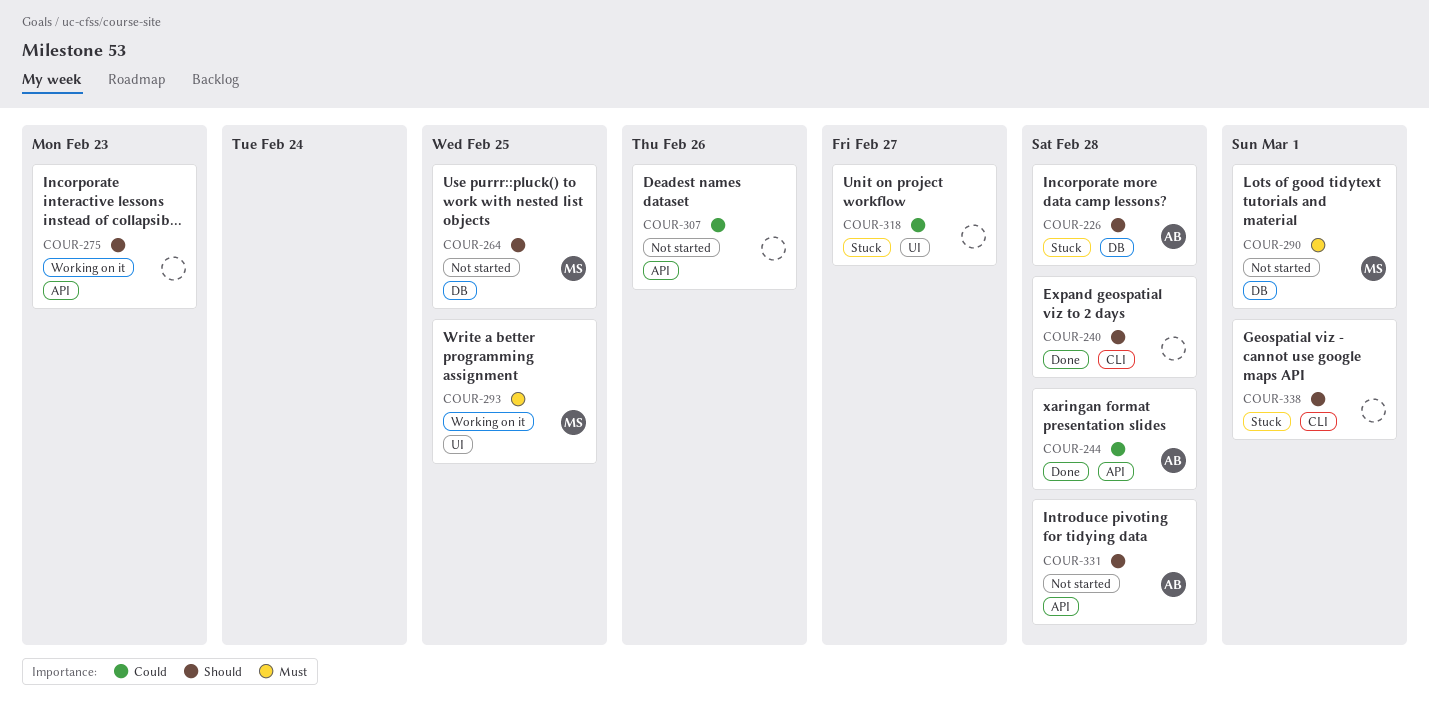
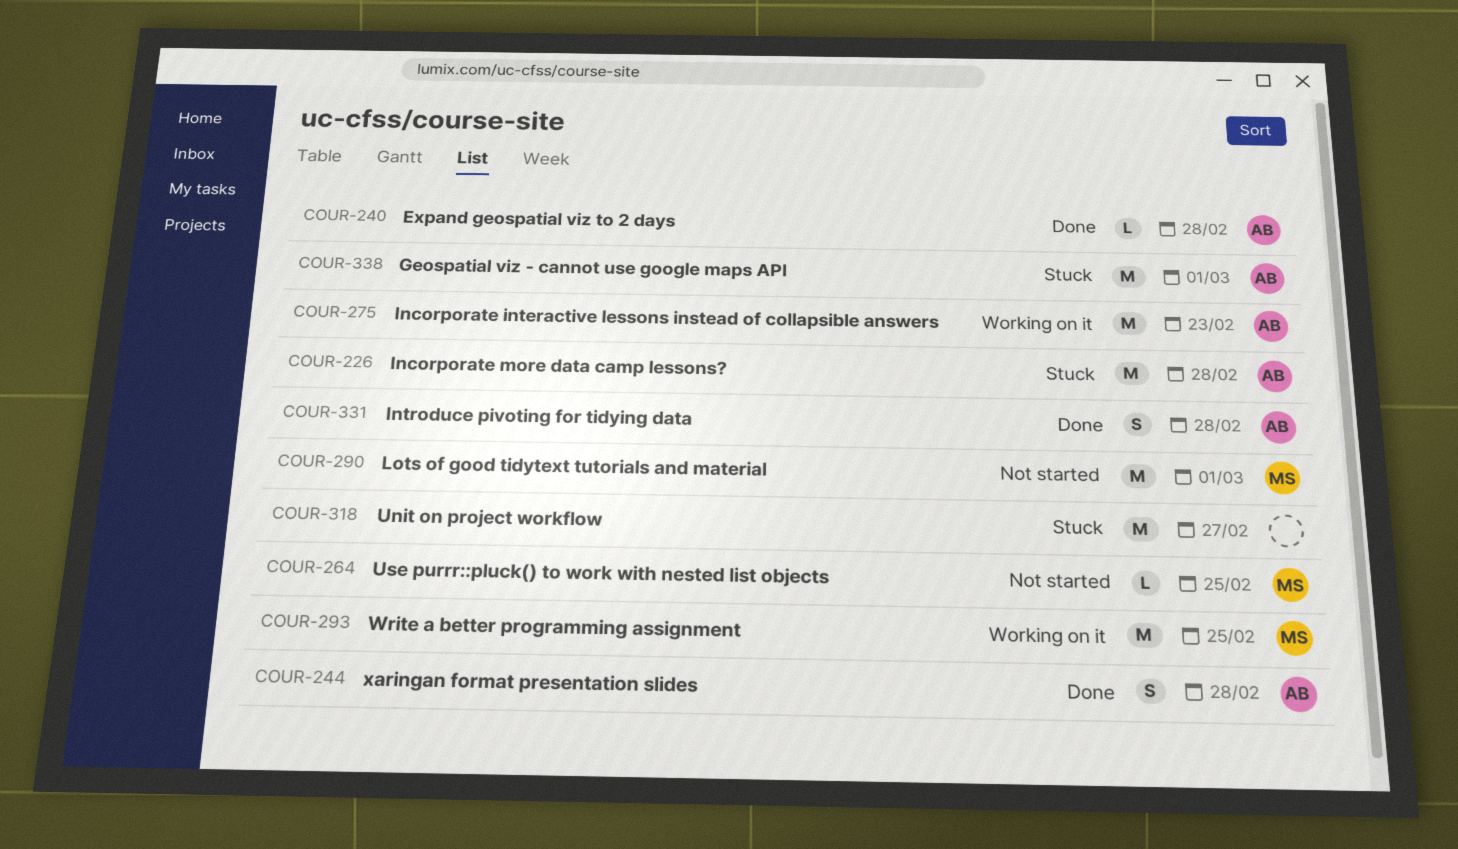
COUR-240, owner: none -> AB
COUR-275, owner: none -> AB
COUR-307: present -> none
COUR-331, status: Not started -> Done
COUR-338, owner: none -> AB

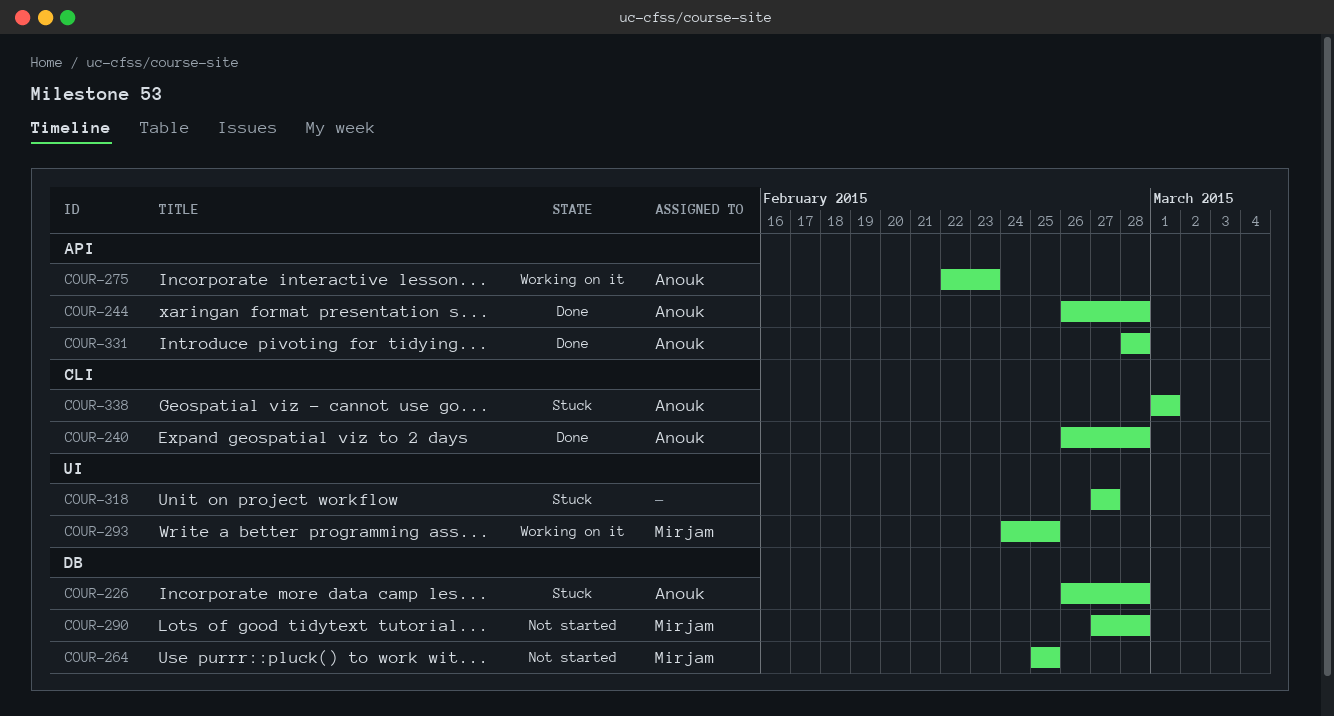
COUR-290, due: Mar 1 -> Feb 28

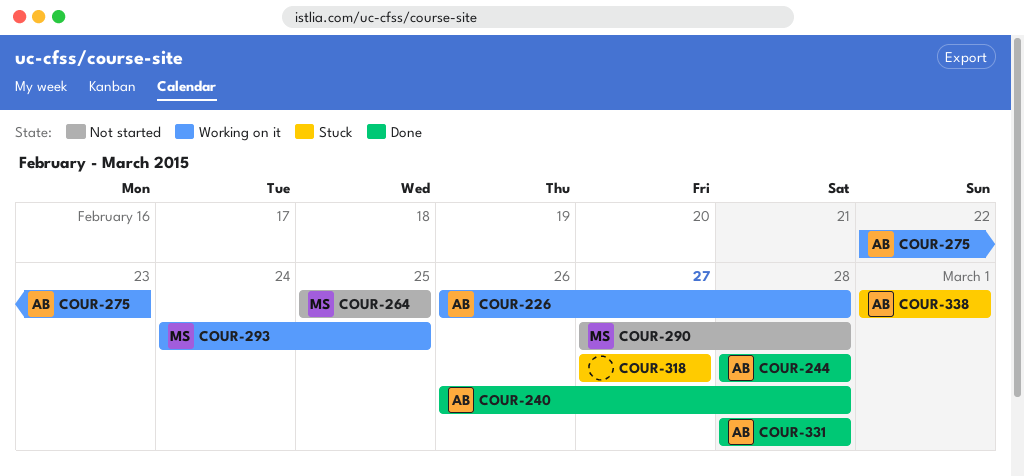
COUR-226, status: Stuck -> Working on it
COUR-244, start: Feb 26 -> Feb 28

